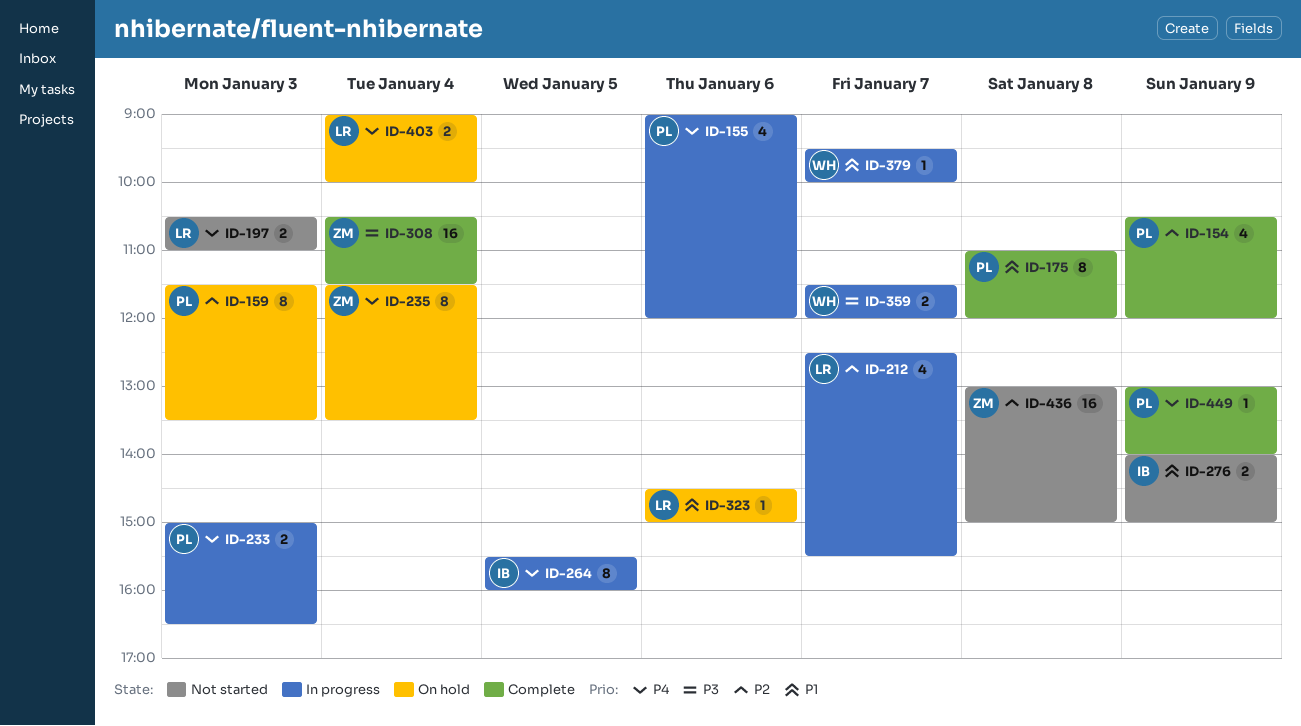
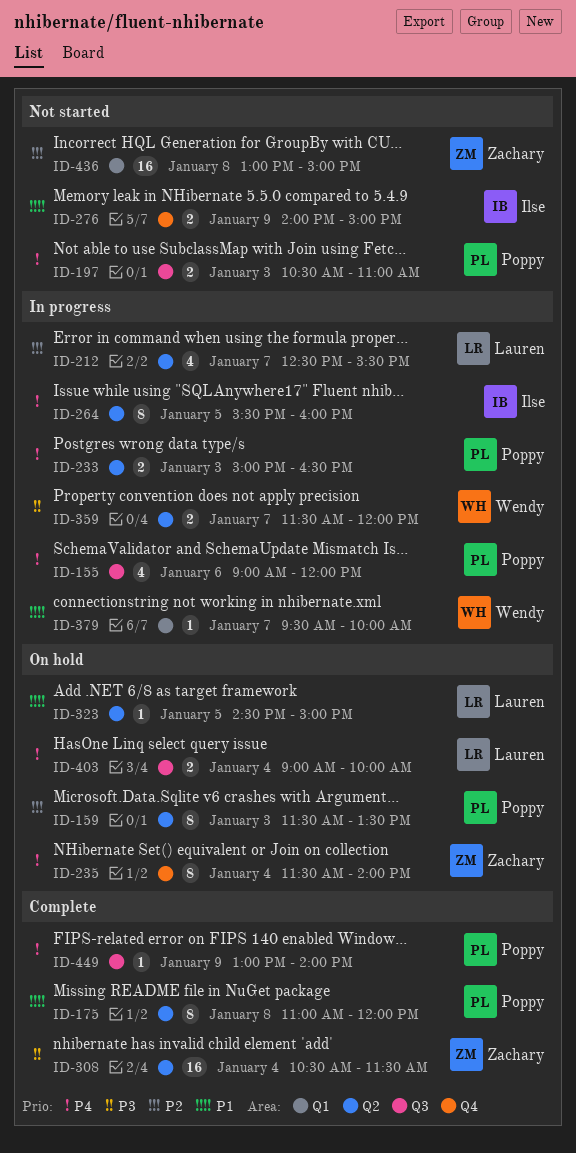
ID-154: present -> none
ID-197, owner: Lauren -> Poppy
ID-235, ends: 13:30 -> 14:00
ID-323, day: Jan 6 -> Jan 5

